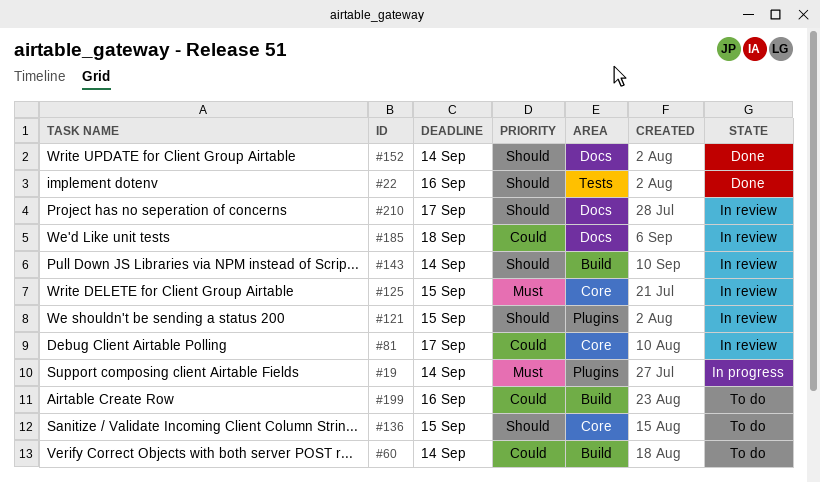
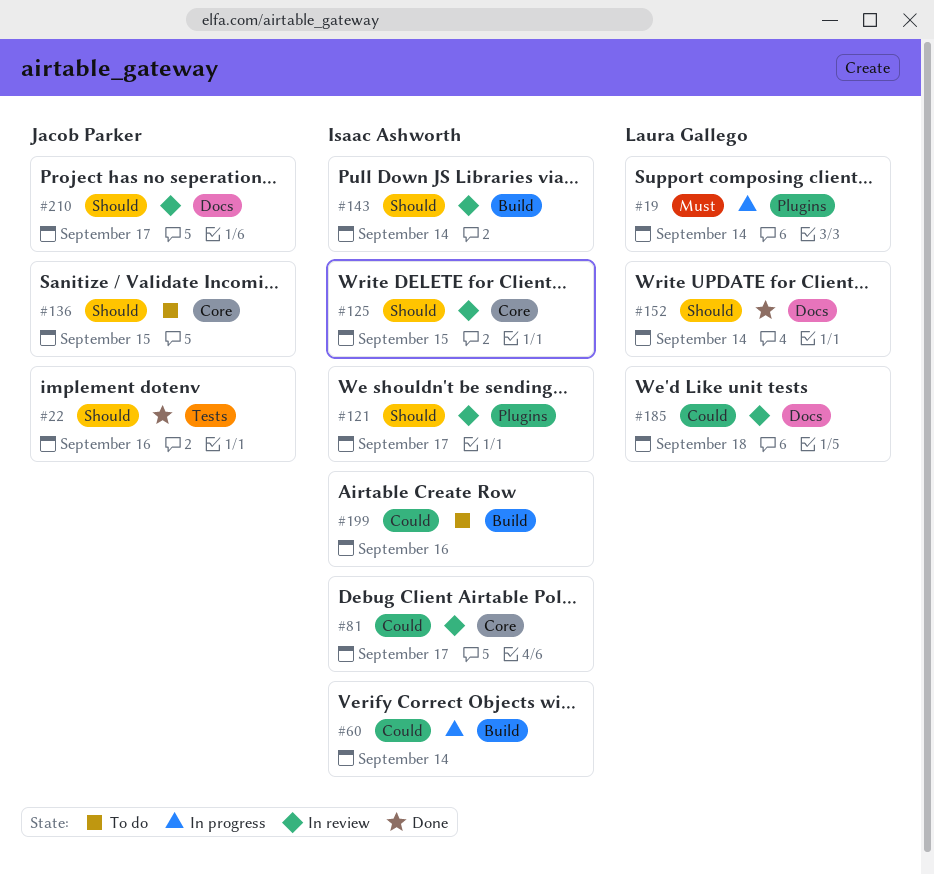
#60, status: To do -> In progress
#121, due: Sep 15 -> Sep 17
#125, priority: Must -> Should

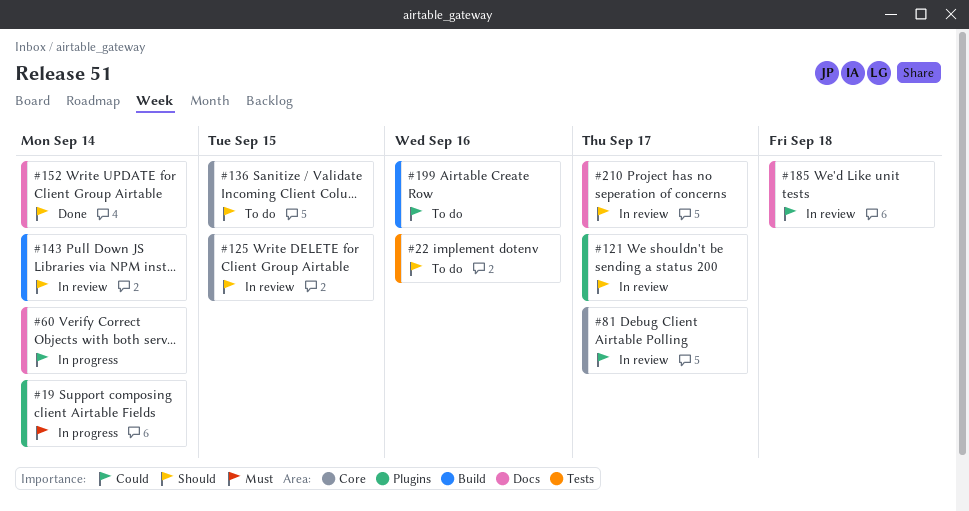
#22, status: Done -> To do
#60, label: Build -> Docs

